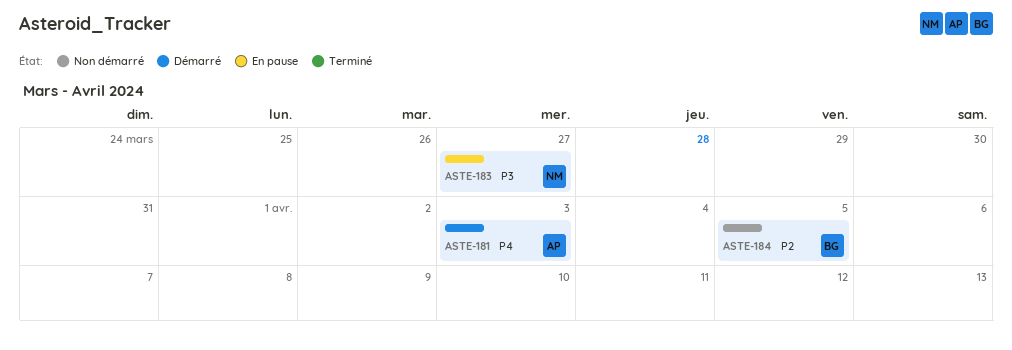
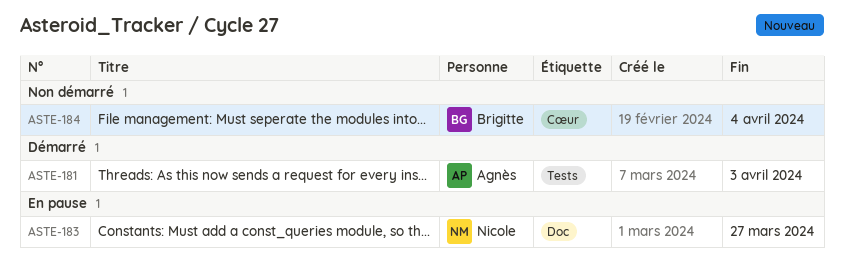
ASTE-184, due: Apr 5 -> Apr 4

